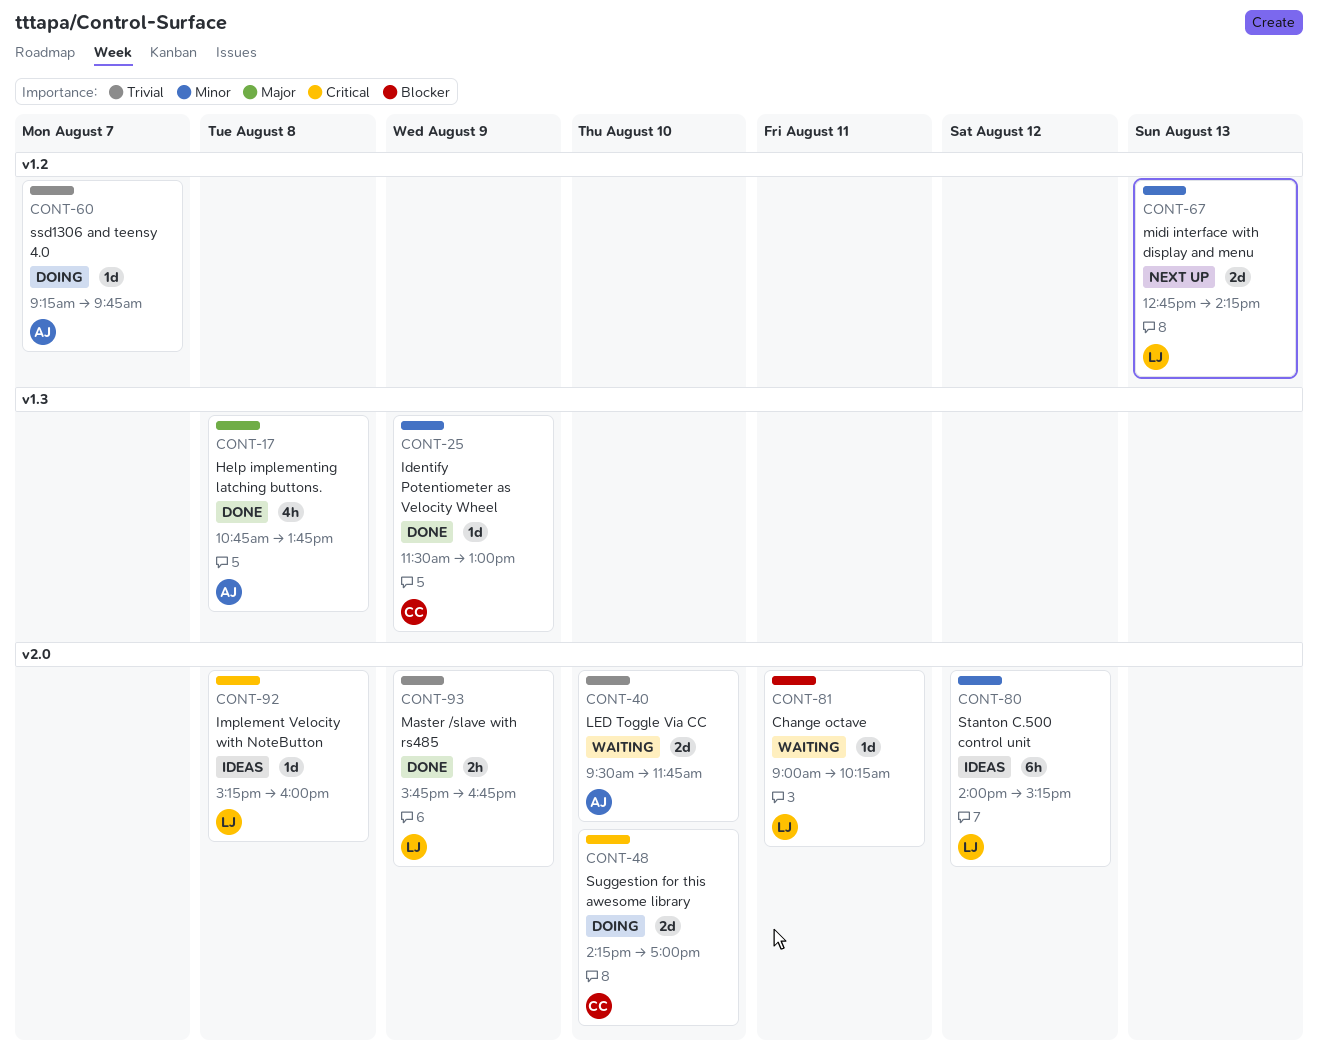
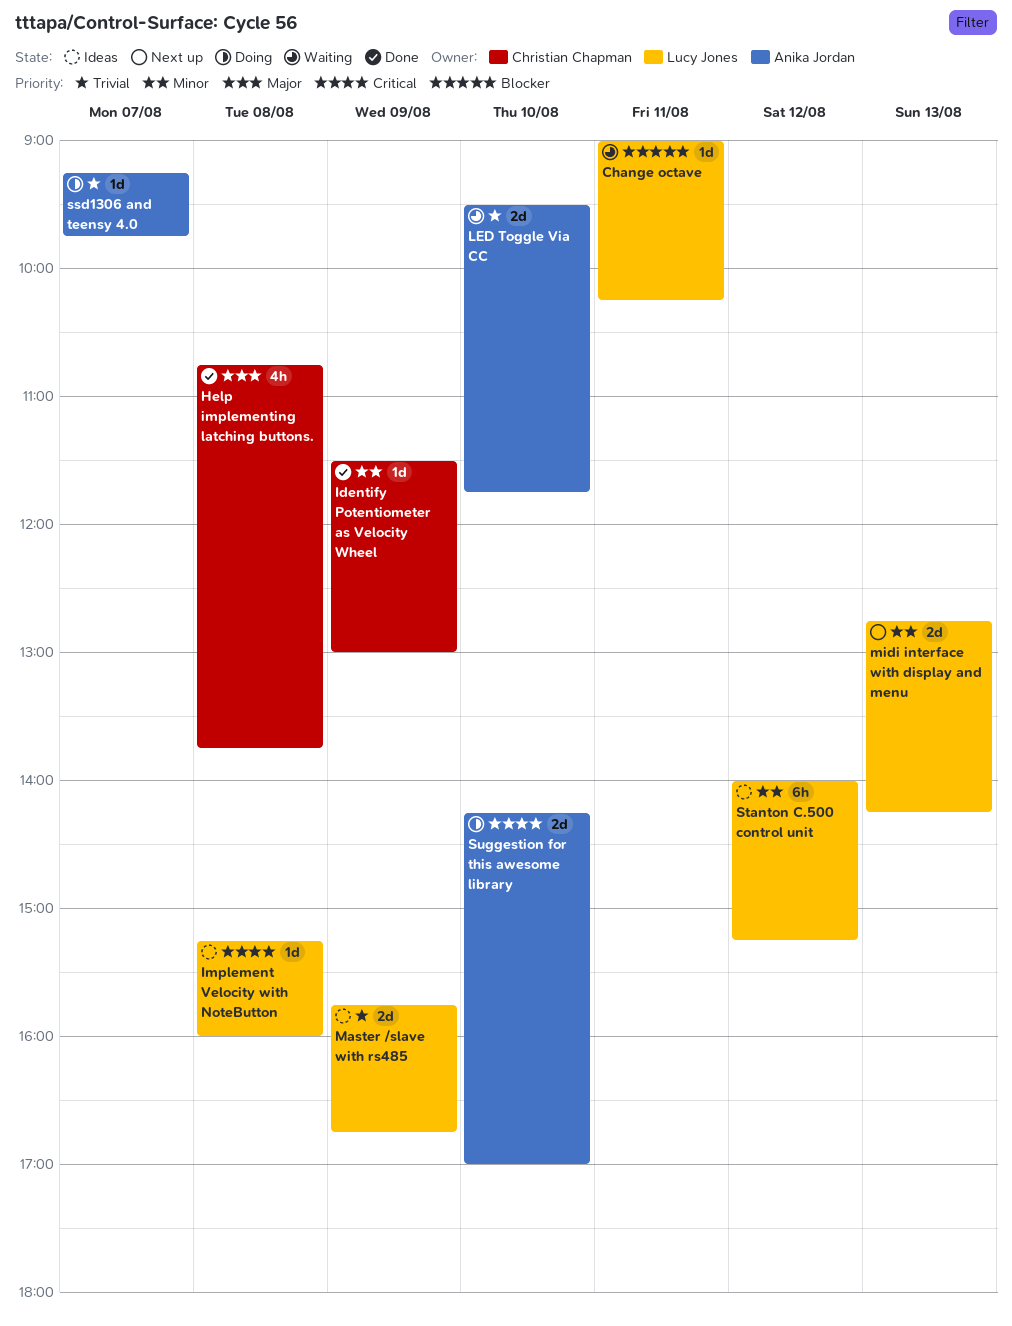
Help implementing latching buttons., owner: Anika Jordan -> Christian Chapman
Master /slave with rs485, status: Done -> Ideas
Master /slave with rs485, estimate: 2h -> 2d
Suggestion for this awesome library, owner: Christian Chapman -> Anika Jordan

